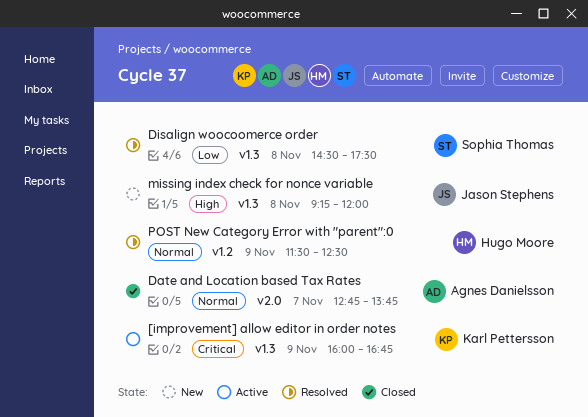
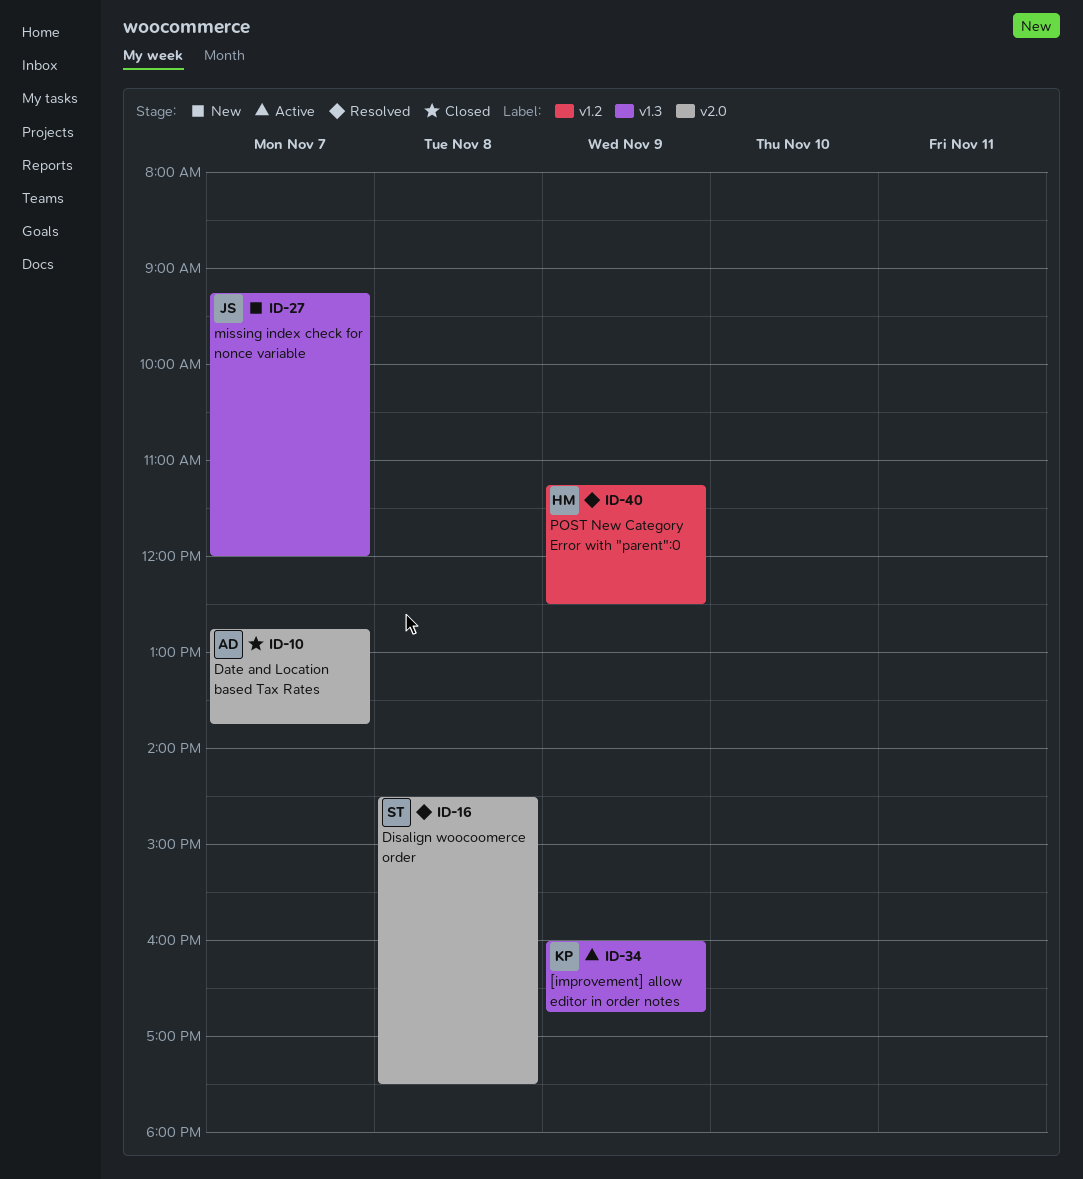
Disalign woocoomerce order, label: v1.3 -> v2.0
missing index check for nonce variable, day: Nov 8 -> Nov 7
POST New Category Error with "parent":0, begins: 11:30 -> 11:15

